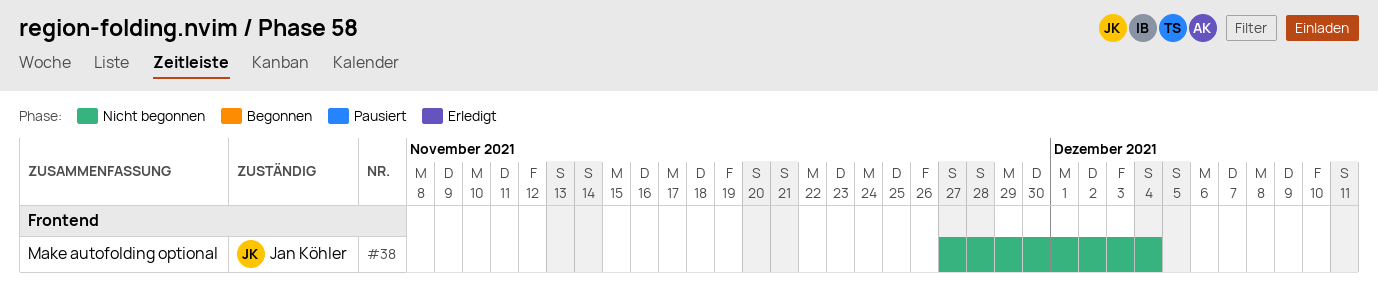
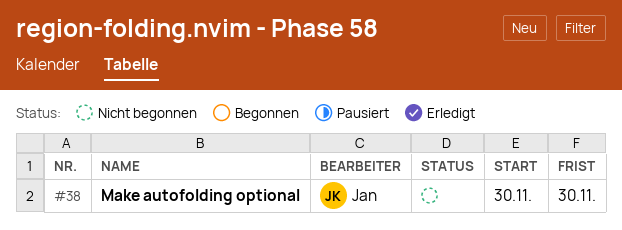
#38, start: Nov 27 -> Nov 30
#38, due: Dec 4 -> Nov 30

